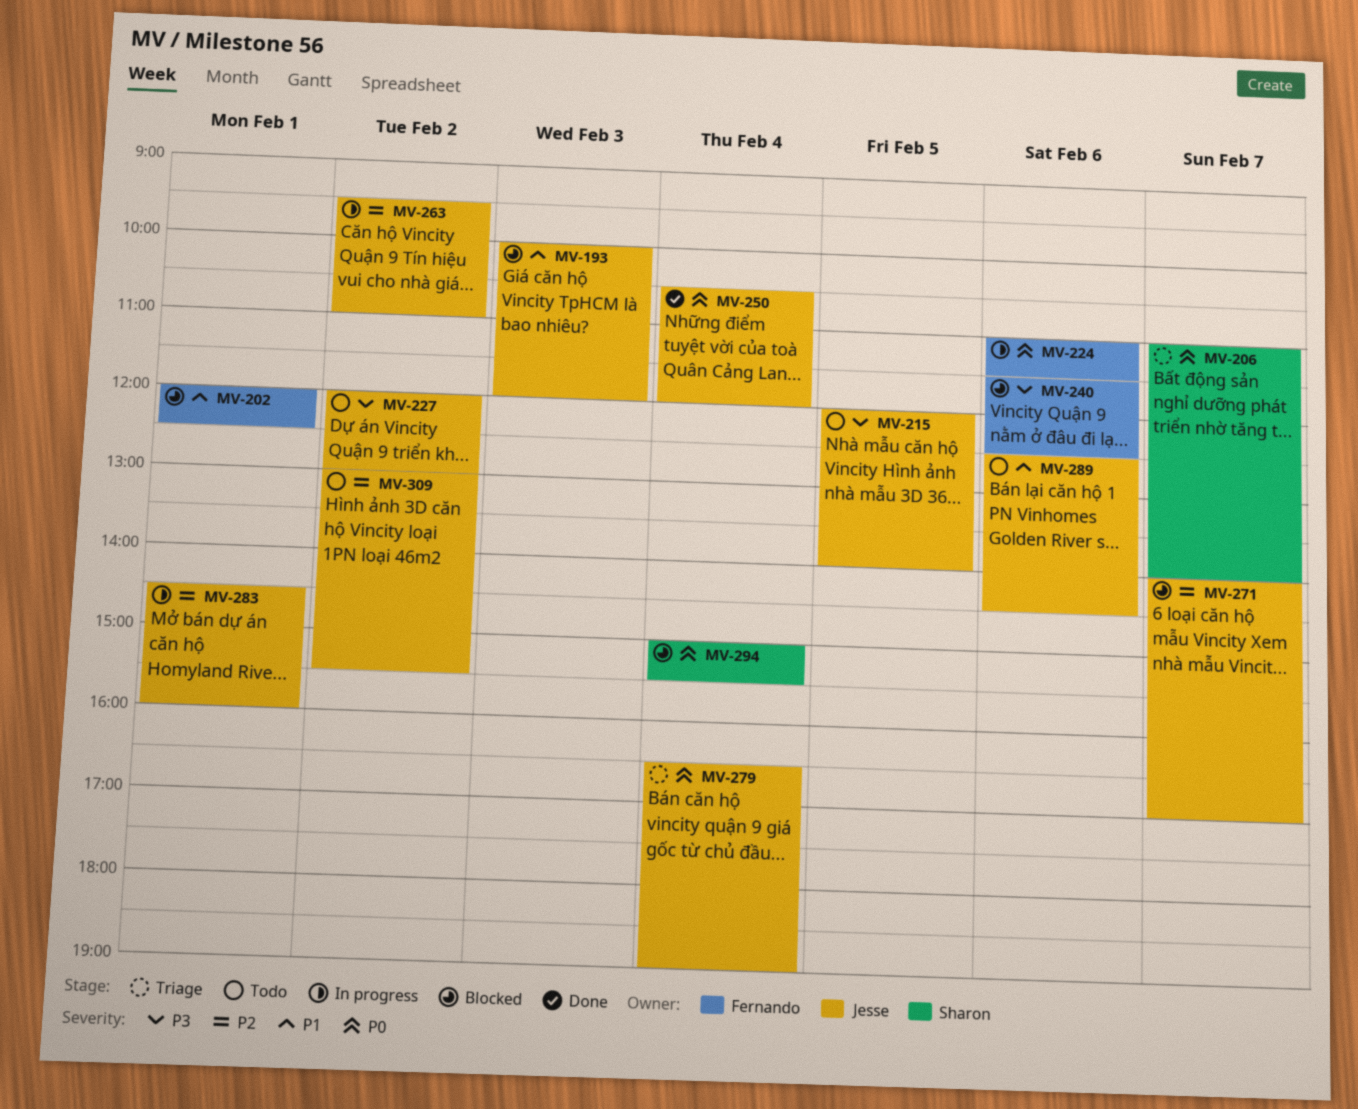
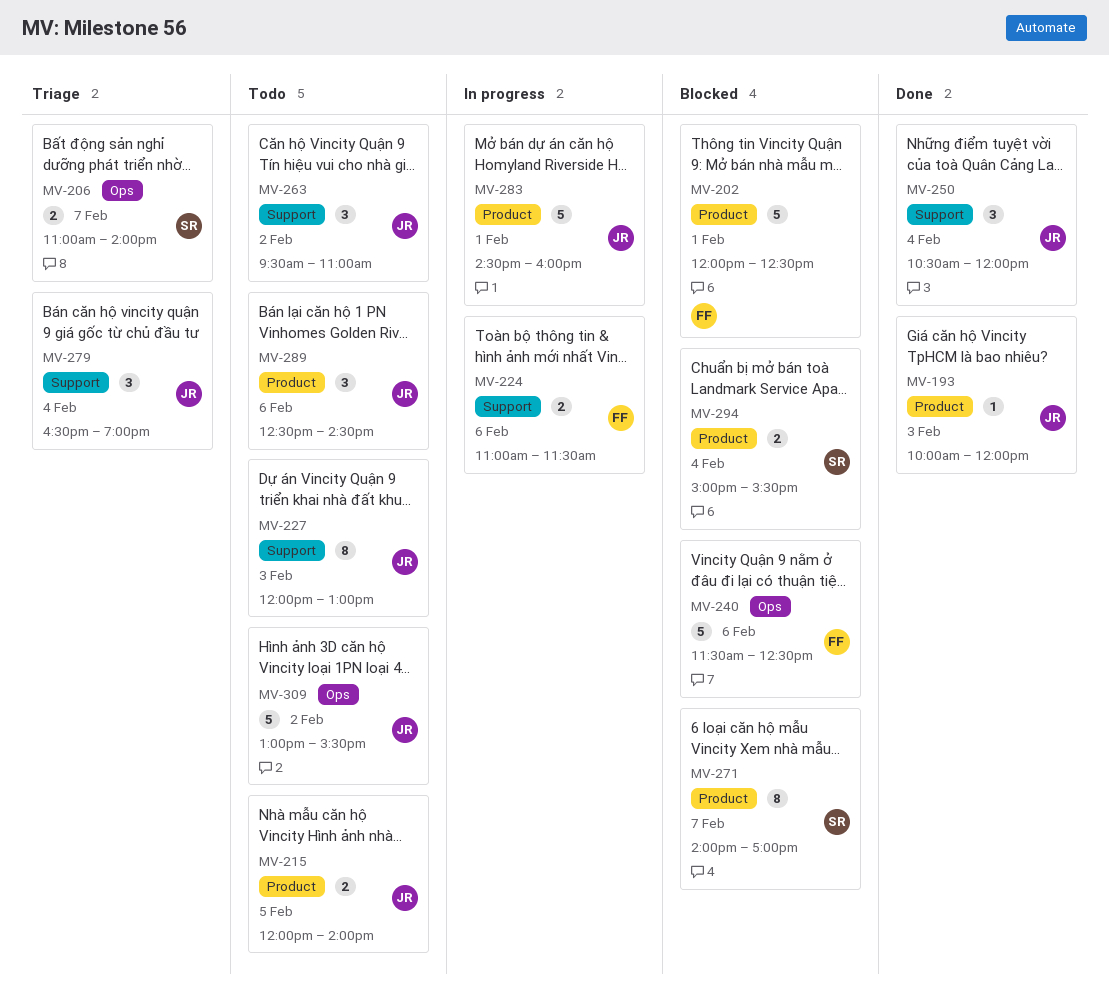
MV-193, status: Blocked -> Done
MV-227, day: Feb 2 -> Feb 3
MV-263, status: In progress -> Todo
MV-271, owner: Jesse -> Sharon

